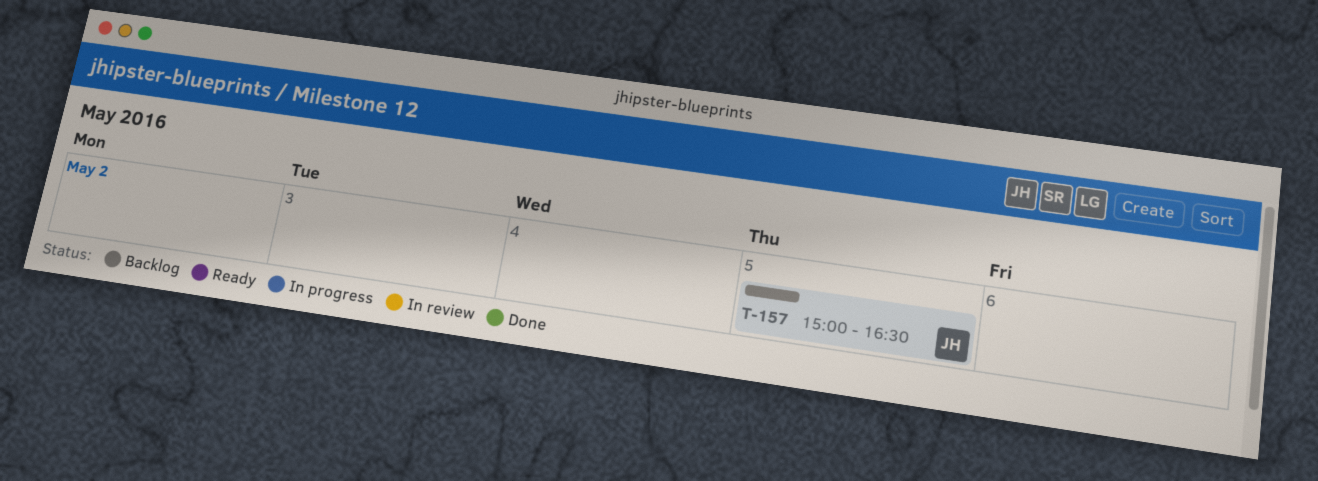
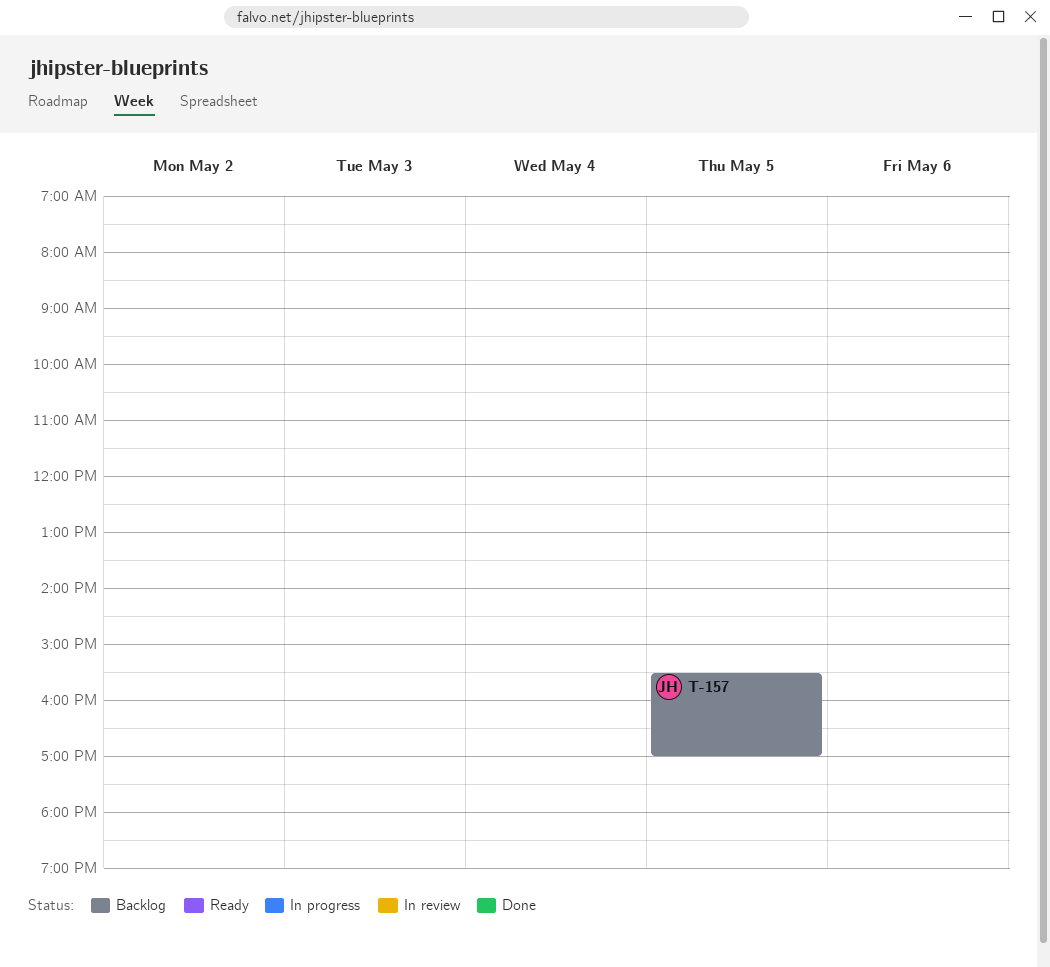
T-157, begins: 15:00 -> 15:30
T-157, ends: 16:30 -> 17:00

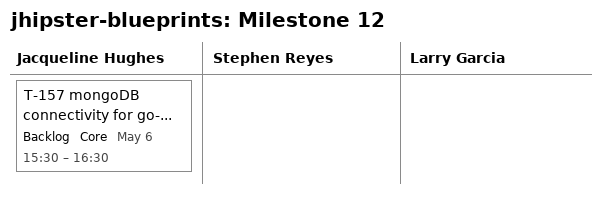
T-157, day: May 5 -> May 6
T-157, ends: 17:00 -> 16:30

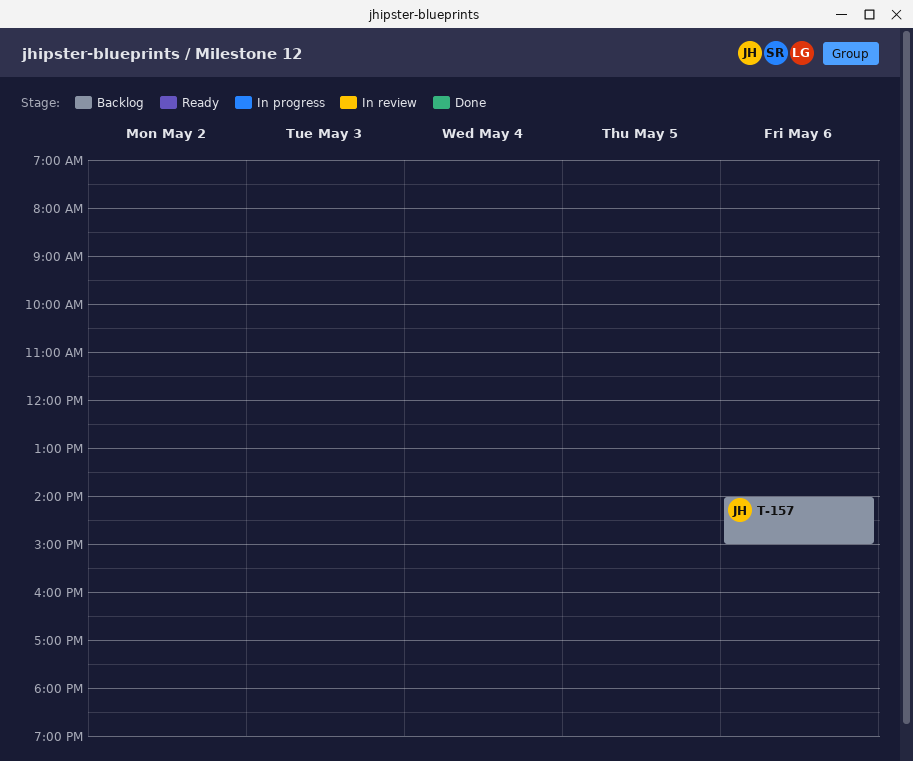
T-157, begins: 15:30 -> 14:00
T-157, ends: 16:30 -> 15:00

